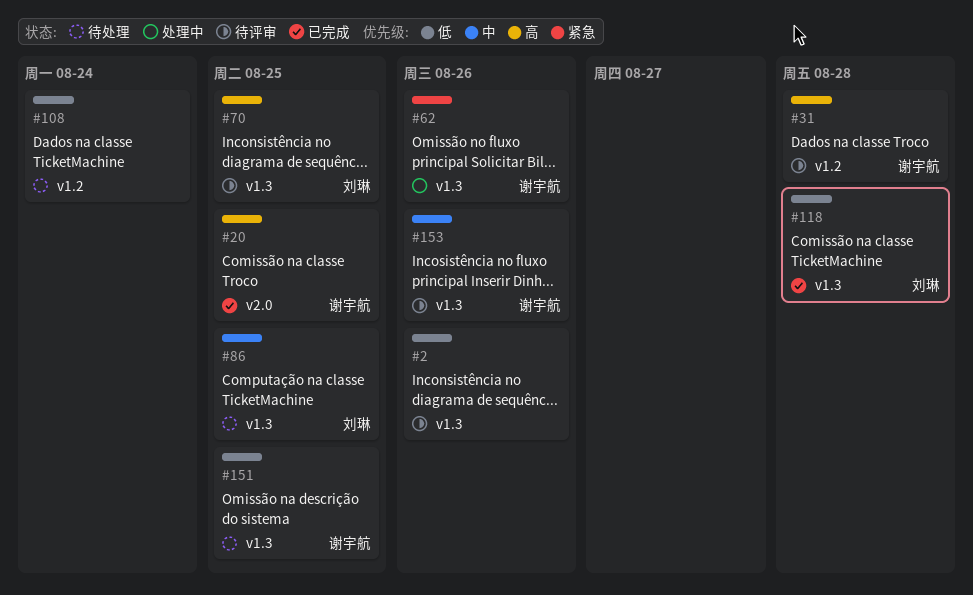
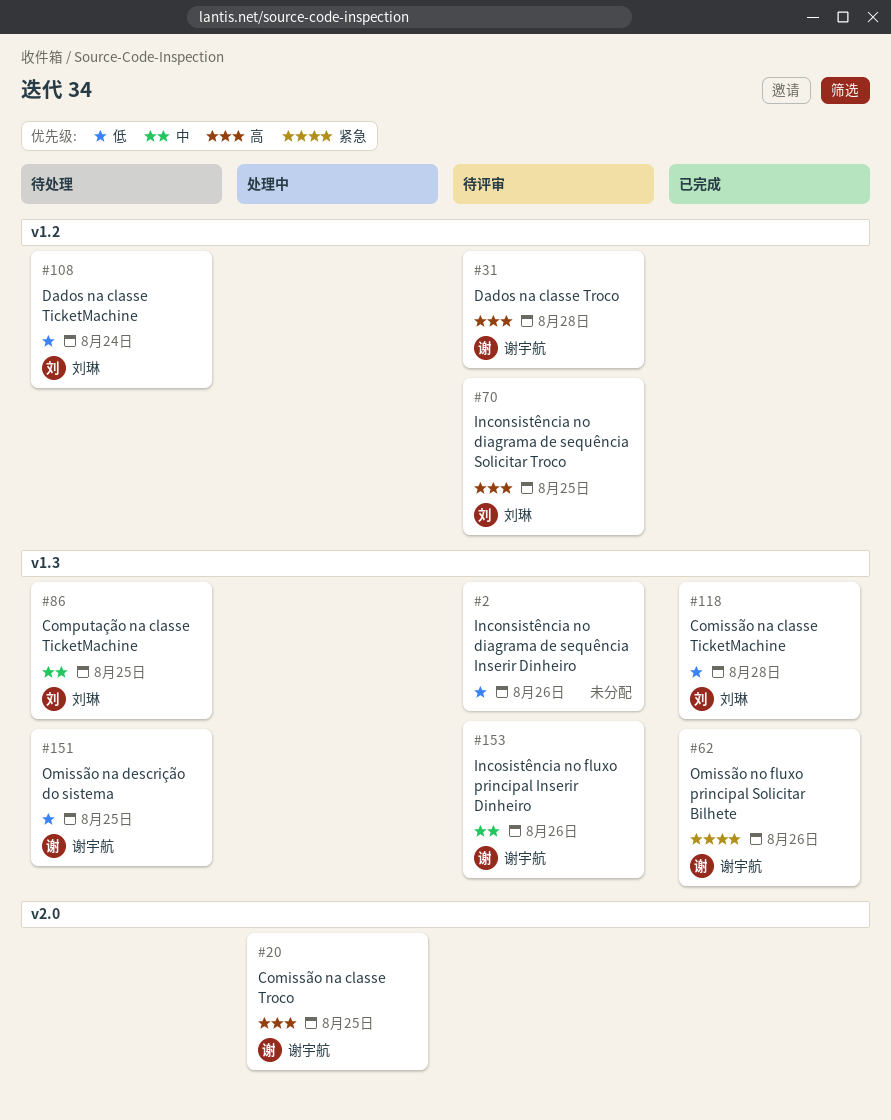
#20, status: 已完成 -> 处理中
#62, status: 处理中 -> 已完成
#70, label: v1.3 -> v1.2
#108, owner: none -> 刘琳

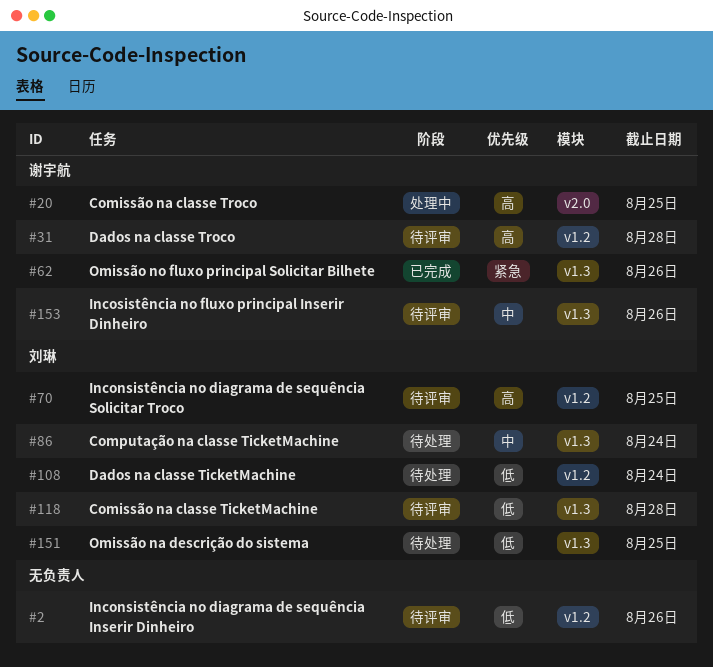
#2, label: v1.3 -> v1.2
#86, due: Aug 25 -> Aug 24
#118, status: 已完成 -> 待评审
#151, owner: 谢宇航 -> 刘琳

